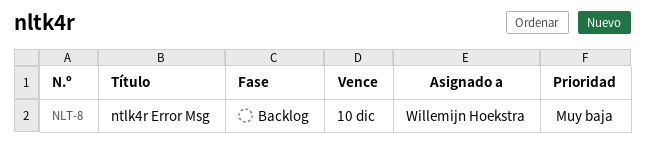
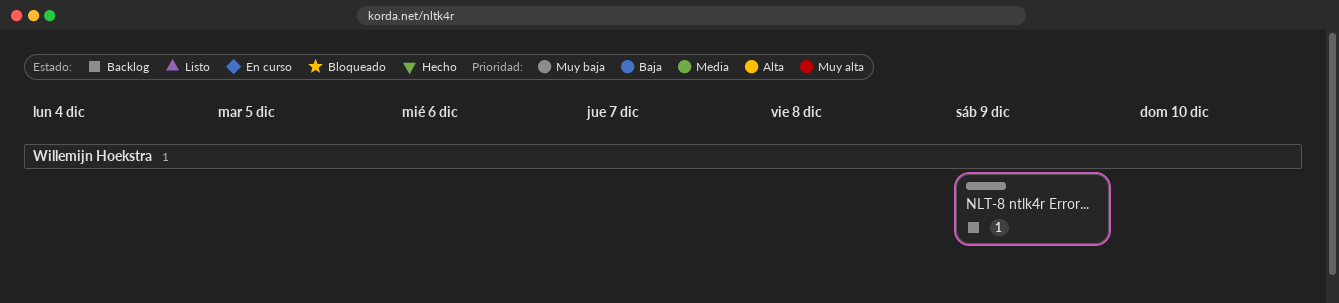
NLT-8, due: Dec 10 -> Dec 9

